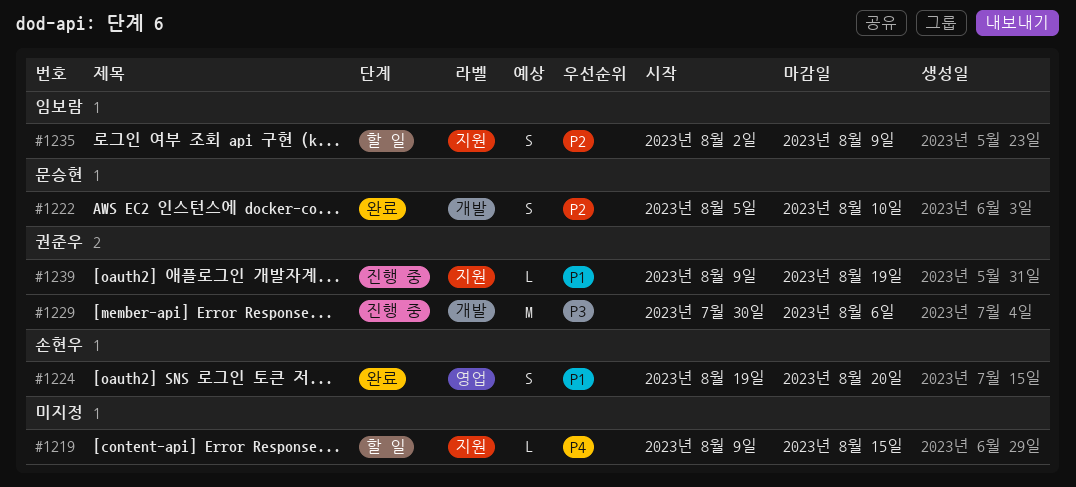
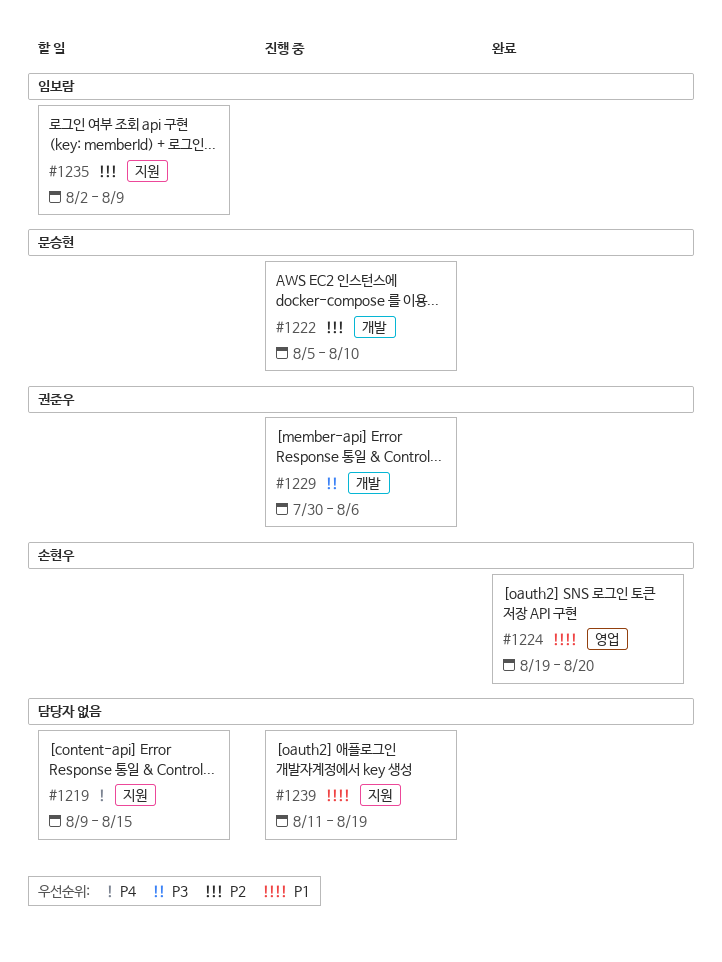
#1222, status: 완료 -> 진행 중
#1239, owner: 권준우 -> none
#1239, start: Aug 9 -> Aug 11

